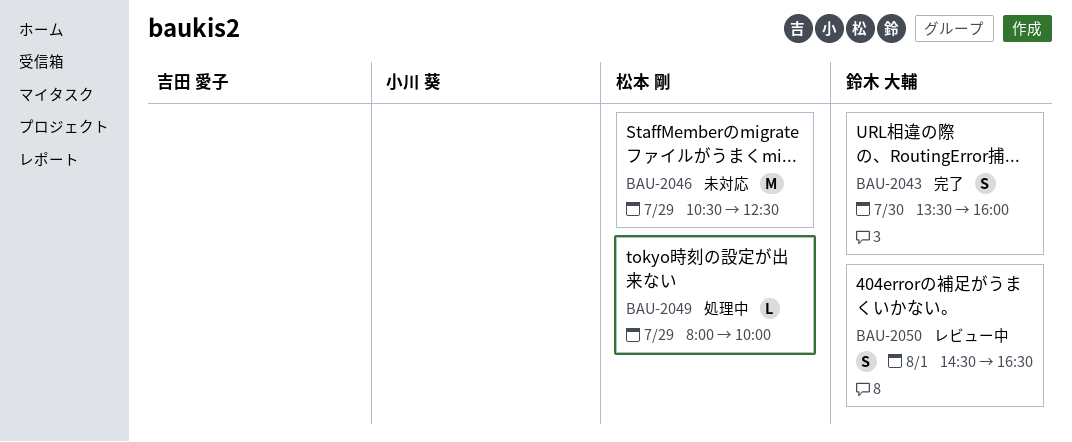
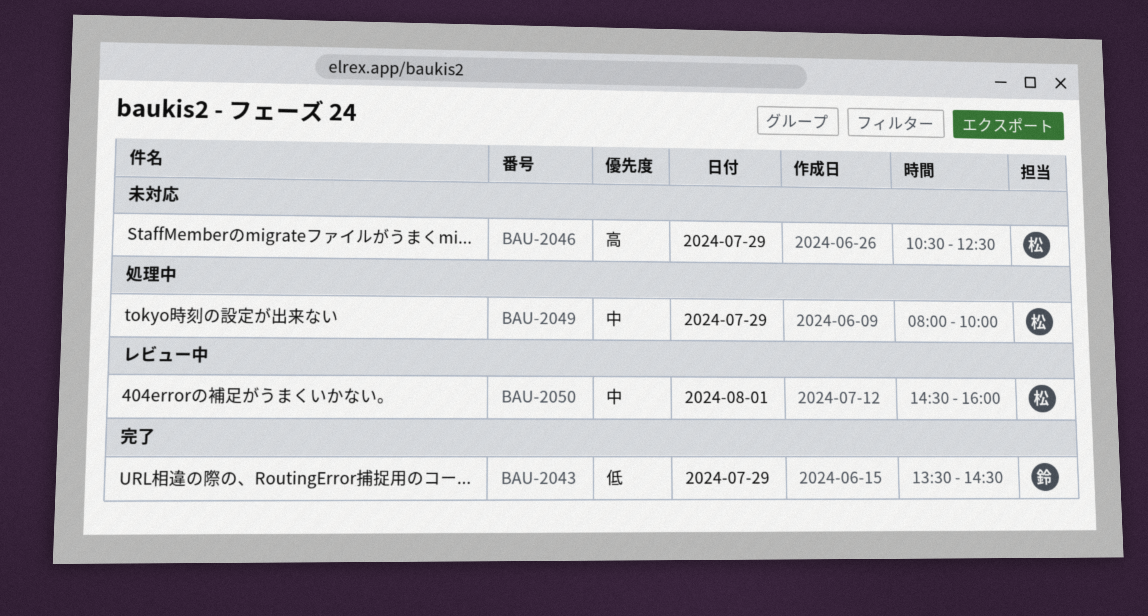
BAU-2043, day: Jul 30 -> Jul 29
BAU-2043, ends: 16:00 -> 14:30
BAU-2050, owner: 鈴木 大輔 -> 松本 剛
BAU-2050, ends: 16:30 -> 16:00

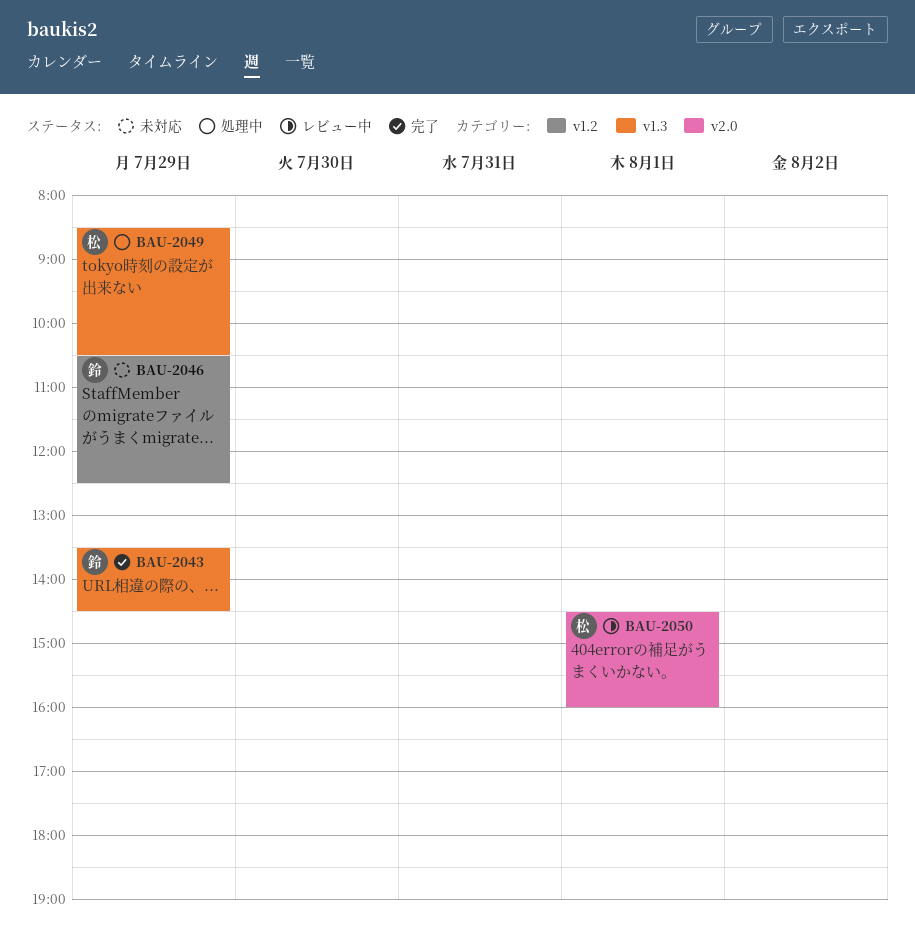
BAU-2046, owner: 松 -> 鈴
BAU-2049, begins: 08:00 -> 08:30
BAU-2049, ends: 10:00 -> 10:30

